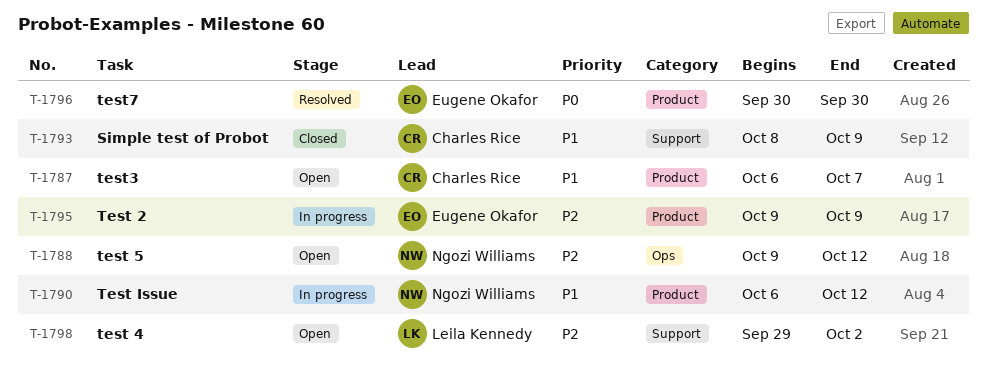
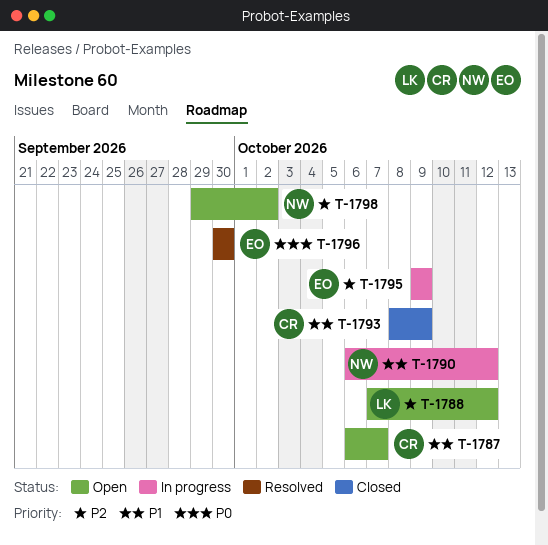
T-1788, owner: Ngozi Williams -> Leila Kennedy
T-1788, start: Oct 9 -> Oct 7
T-1798, owner: Leila Kennedy -> Ngozi Williams

